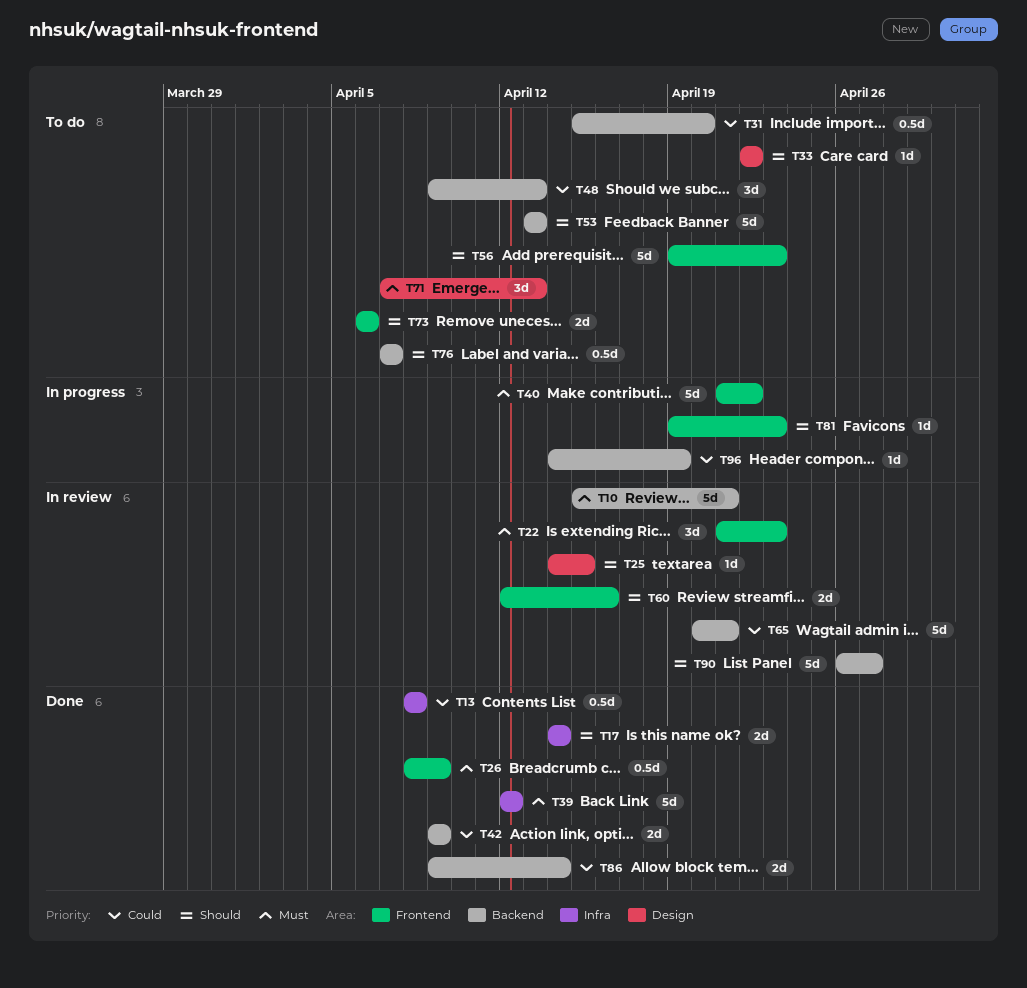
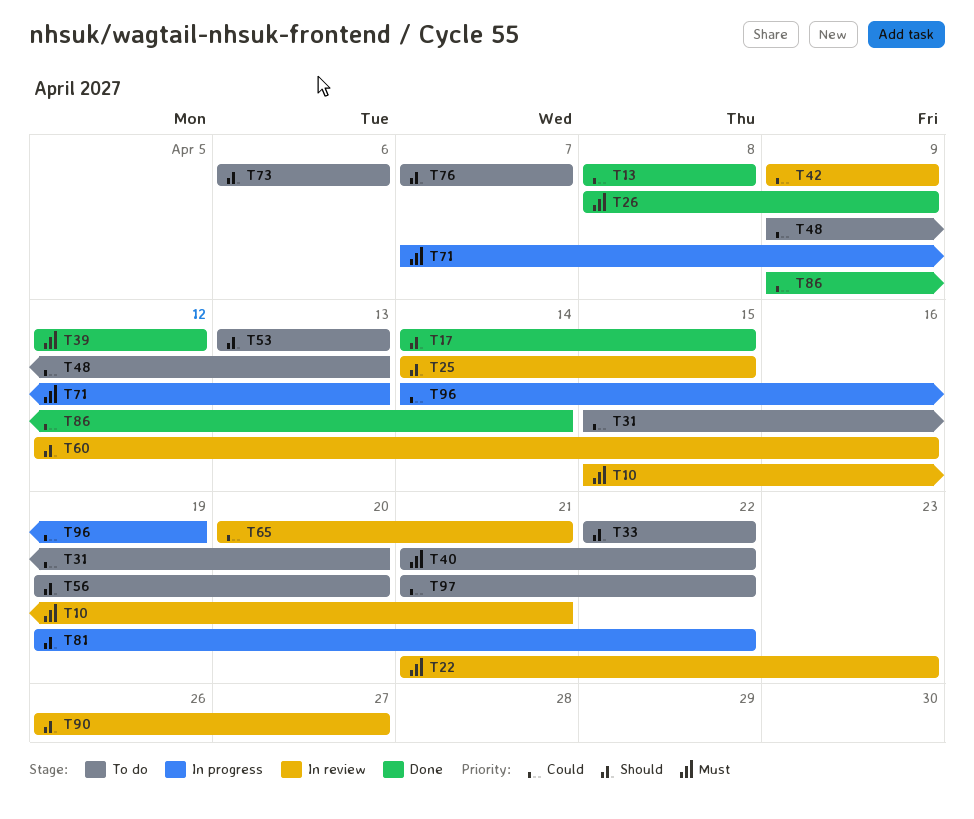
T17, due: Apr 14 -> Apr 15
T40, status: In progress -> To do
T42, status: Done -> In review
T56, due: Apr 23 -> Apr 20
T71, status: To do -> In progress
T81, due: Apr 23 -> Apr 22
T97: none -> present

